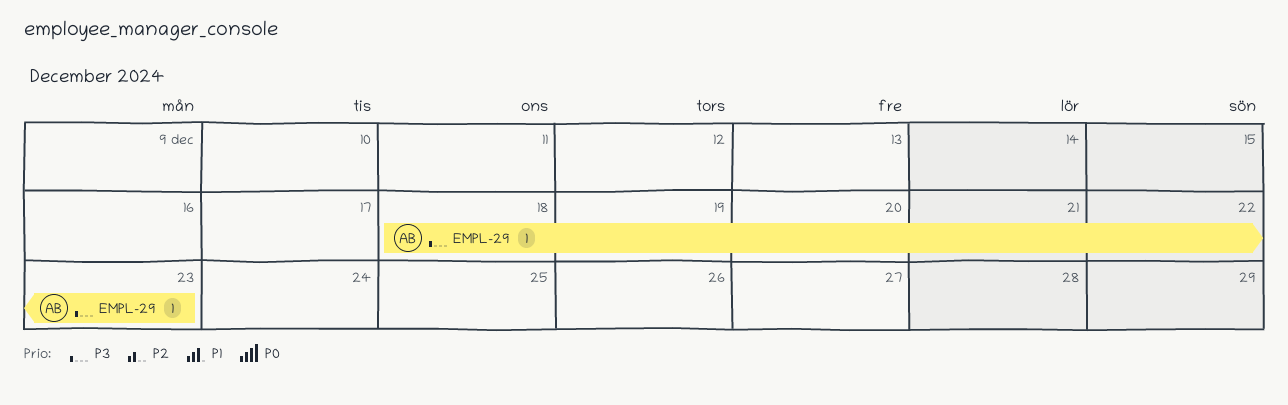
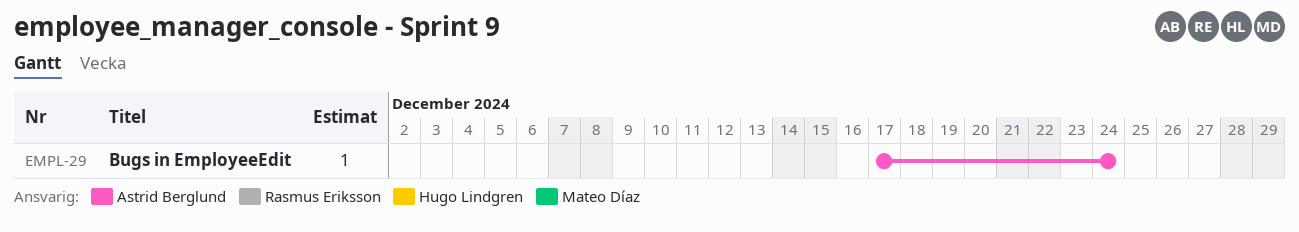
EMPL-29, start: Dec 18 -> Dec 17
EMPL-29, due: Dec 23 -> Dec 24

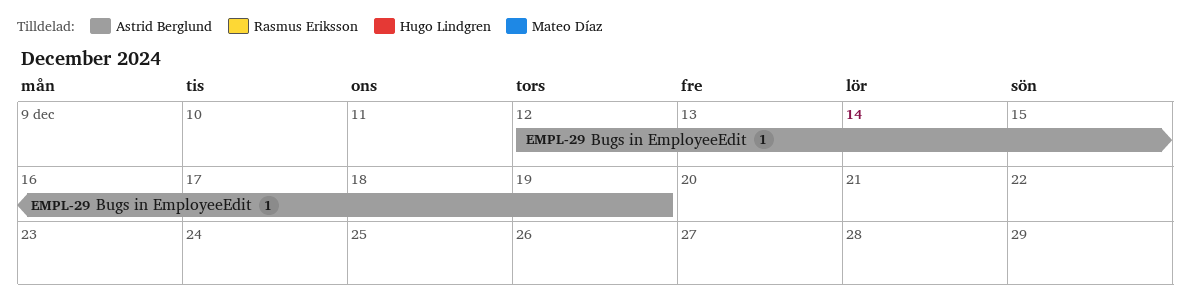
EMPL-29, start: Dec 17 -> Dec 12
EMPL-29, due: Dec 24 -> Dec 19

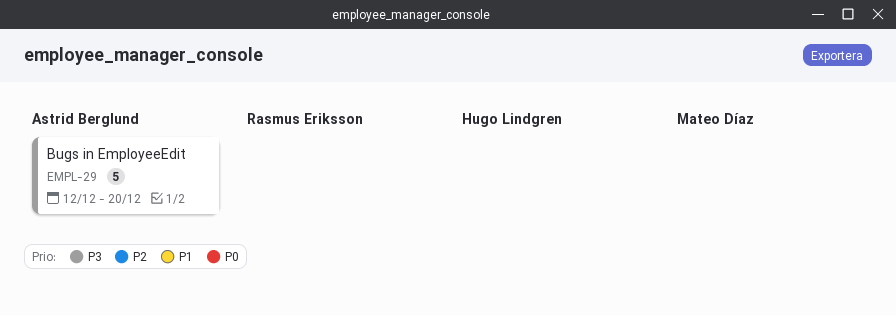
EMPL-29, estimate: 1 -> 5
EMPL-29, due: Dec 19 -> Dec 20

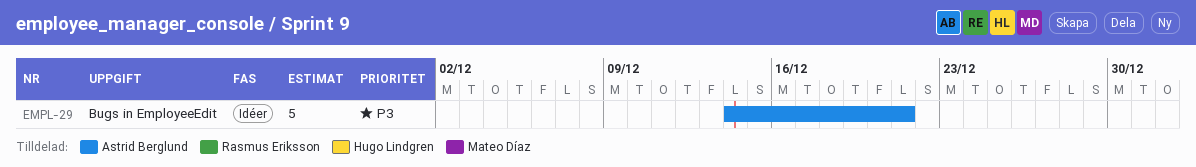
EMPL-29, start: Dec 12 -> Dec 14
EMPL-29, due: Dec 20 -> Dec 21

